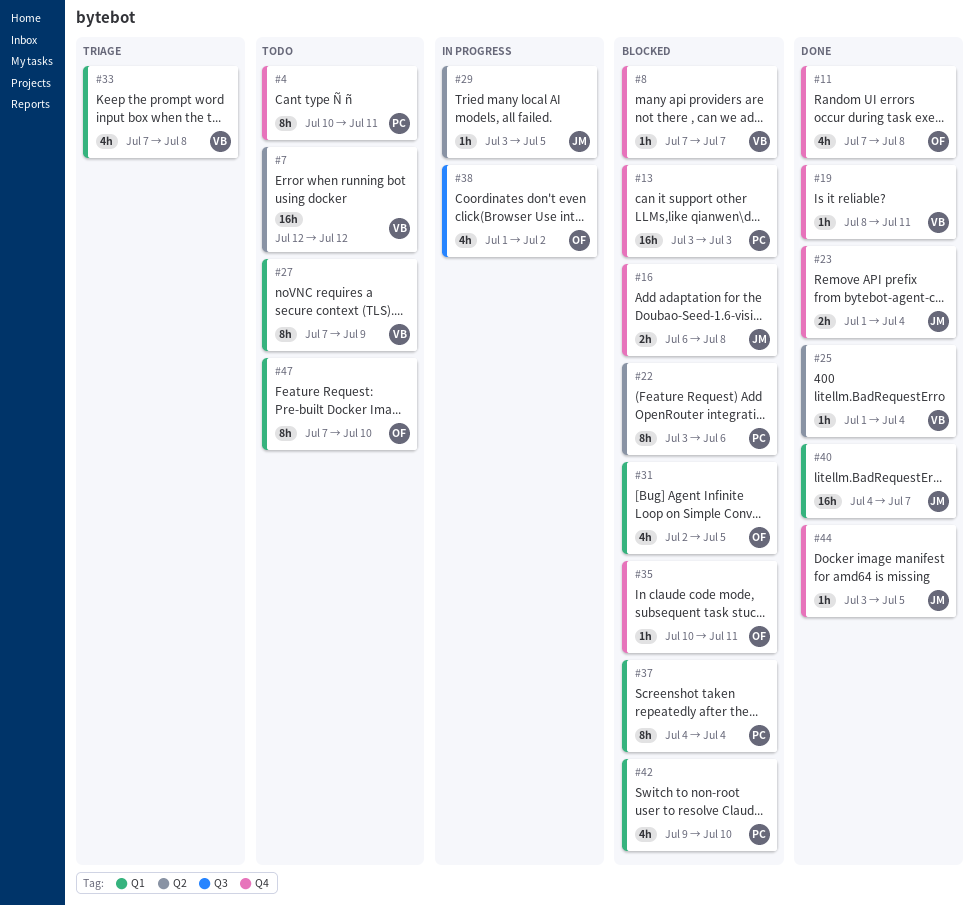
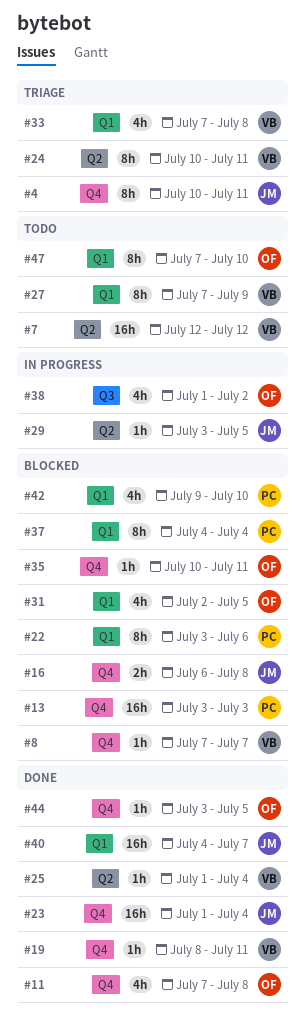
#4, status: Todo -> Triage
#4, owner: PC -> JM
#22, label: Q2 -> Q1
#23, estimate: 2h -> 16h
#24: none -> present
#44, owner: JM -> OF

